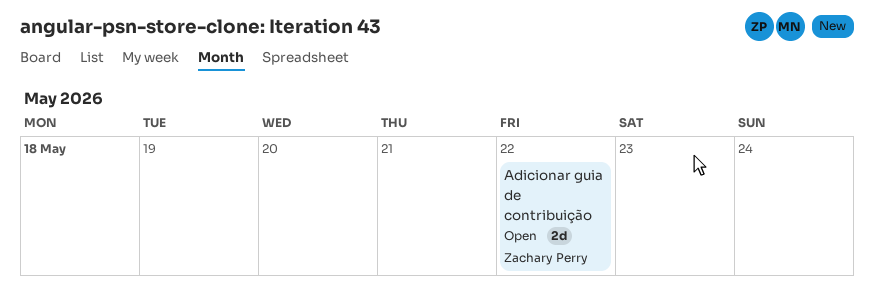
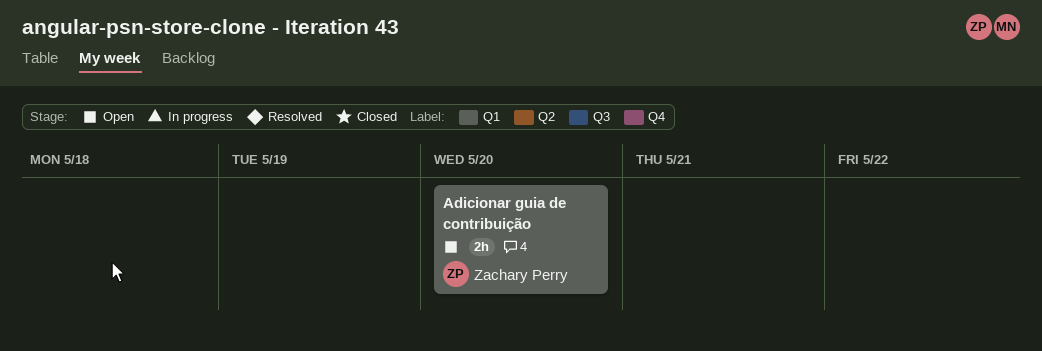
Adicionar guia de contribuição, estimate: 2d -> 2h
Adicionar guia de contribuição, due: May 22 -> May 20

